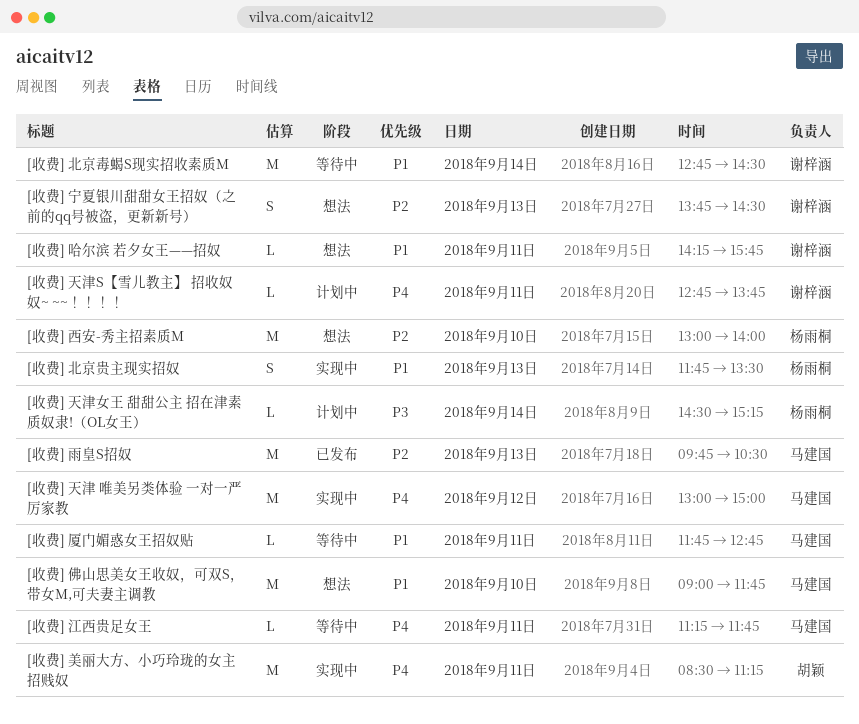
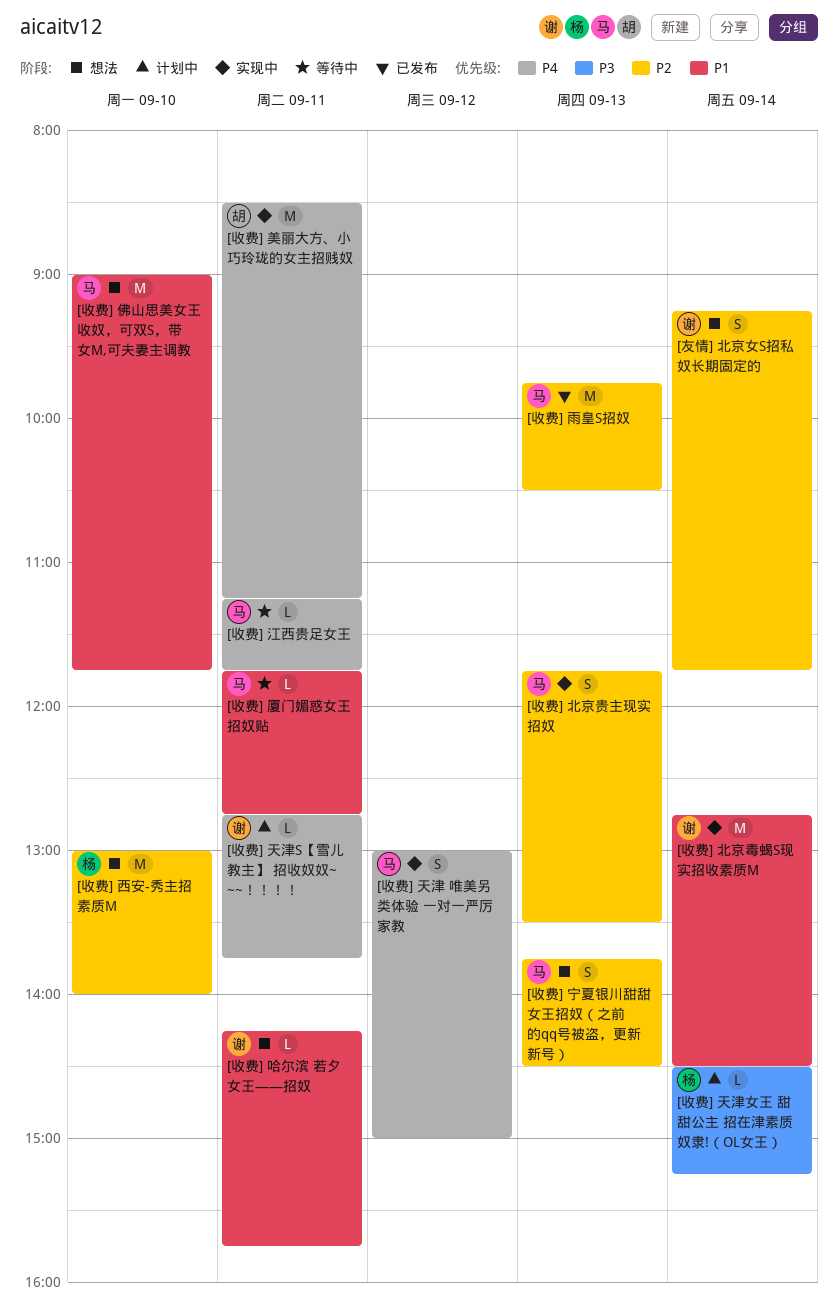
[友情] 北京女S招私奴长期固定的: none -> present
[收费] 北京毒蝎S现实招收素质M, status: 等待中 -> 实现中
[收费] 北京贵主现实招奴, owner: 杨雨桐 -> 马建国
[收费] 北京贵主现实招奴, priority: P1 -> P2
[收费] 天津 唯美另类体验 一对一严厉家教, estimate: M -> S
[收费] 宁夏银川甜甜女王招奴（之前的qq号被盗，更新新号）, owner: 谢梓涵 -> 马建国

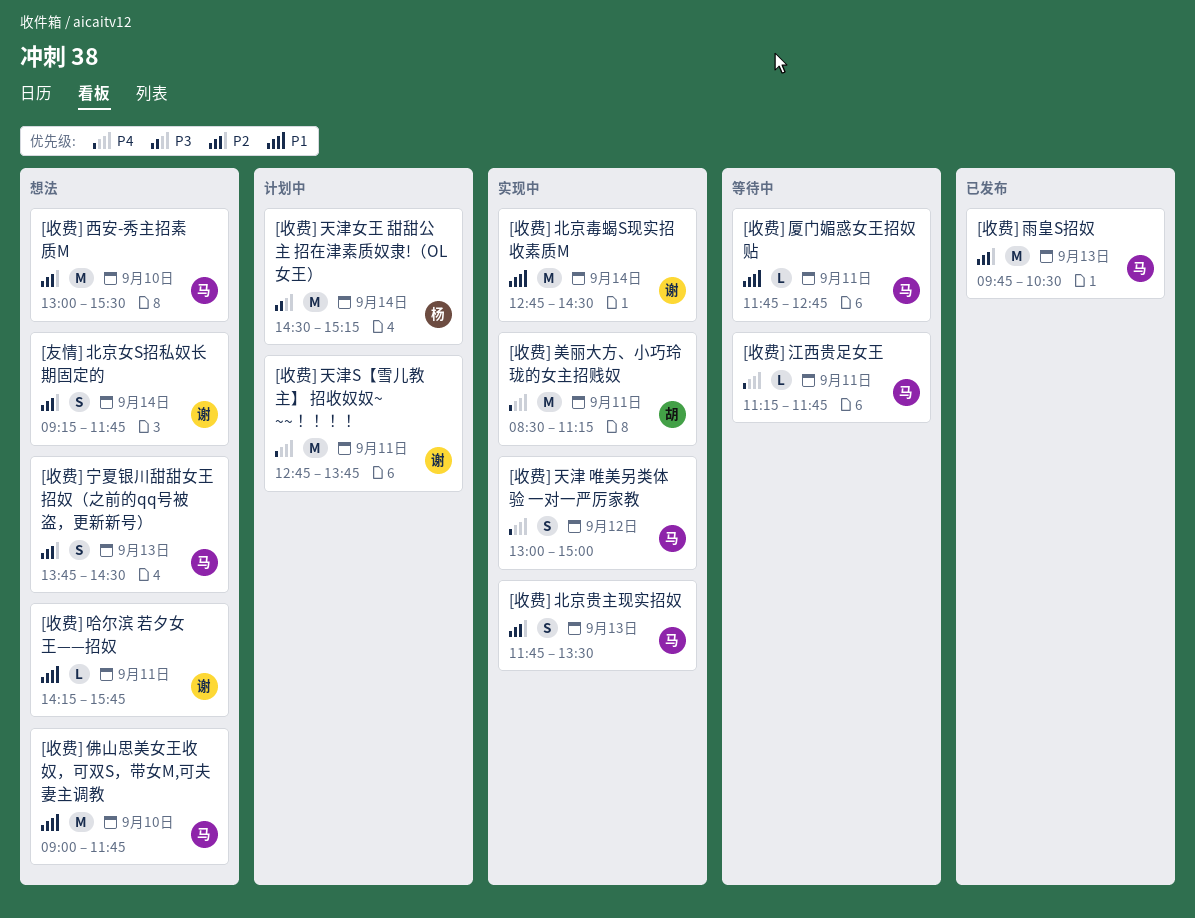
[收费] 天津S【雪儿教主】 招收奴奴~ ~~！！！！, estimate: L -> M
[收费] 天津女王 甜甜公主 招在津素质奴隶!（OL女王）, estimate: L -> M
[收费] 西安-秀主招素质M, owner: 杨 -> 马
[收费] 西安-秀主招素质M, ends: 14:00 -> 15:30

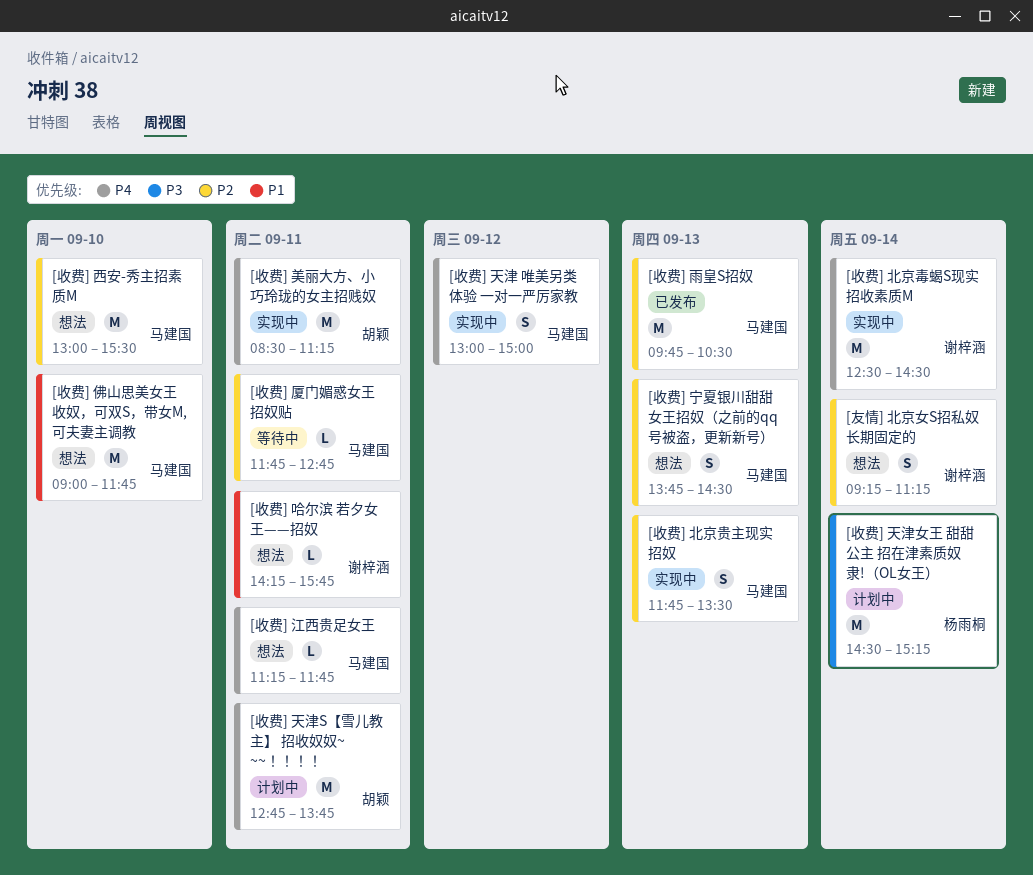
[友情] 北京女S招私奴长期固定的, ends: 11:45 -> 11:15
[收费] 北京毒蝎S现实招收素质M, priority: P1 -> P4
[收费] 北京毒蝎S现实招收素质M, begins: 12:45 -> 12:30
[收费] 厦门媚惑女王招奴贴, priority: P1 -> P2
[收费] 天津S【雪儿教主】 招收奴奴~ ~~！！！！, owner: 谢梓涵 -> 胡颖
[收费] 江西贵足女王, status: 等待中 -> 想法

